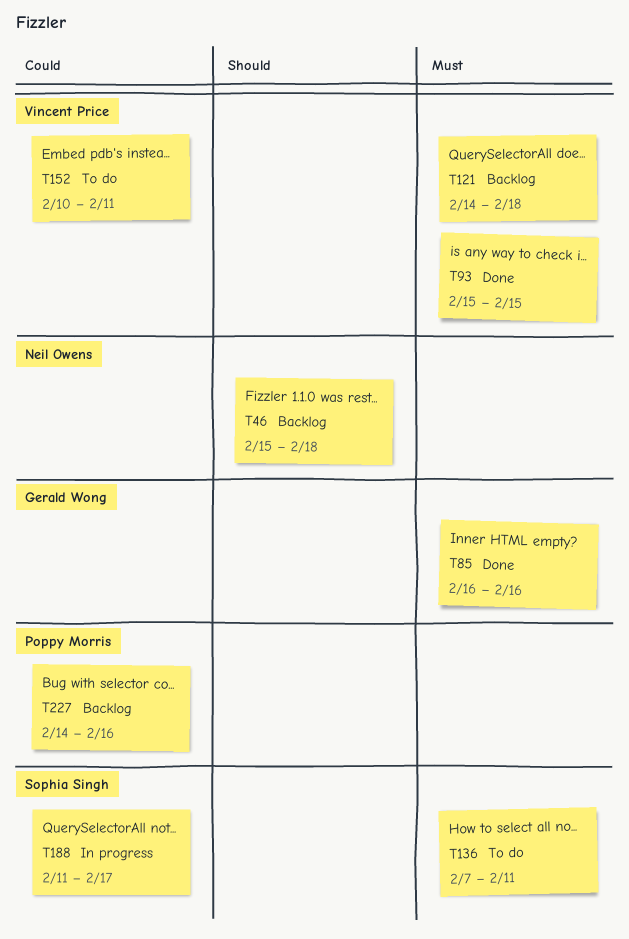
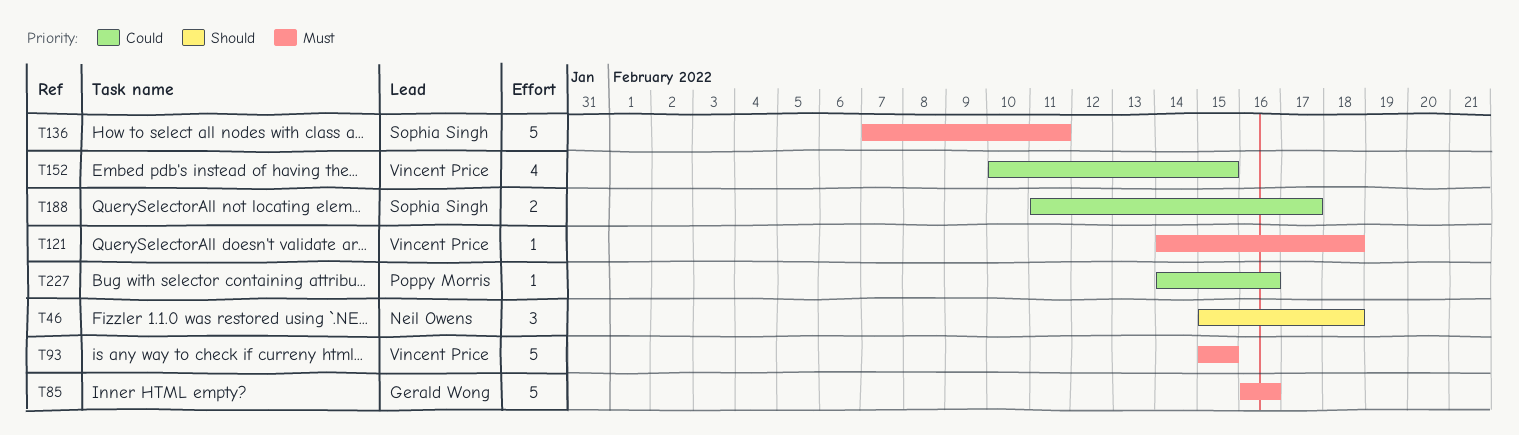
T152, due: Feb 11 -> Feb 15

